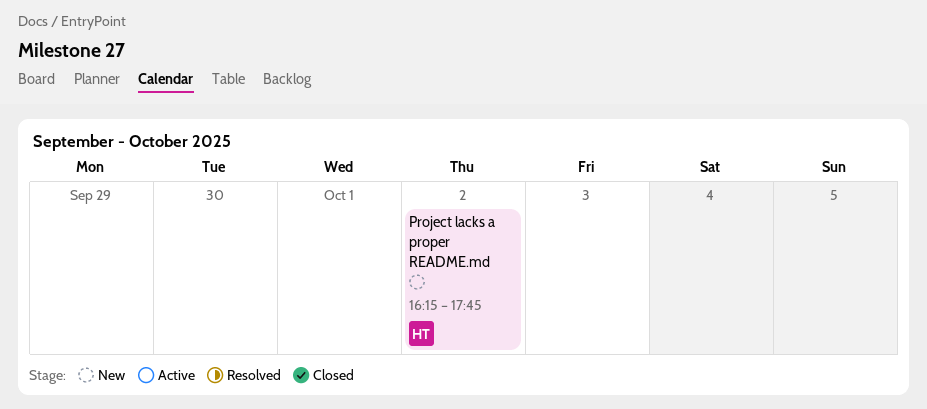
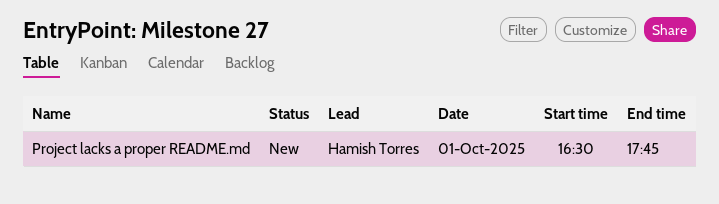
Project lacks a proper README.md, day: Oct 2 -> Oct 1
Project lacks a proper README.md, begins: 16:15 -> 16:30

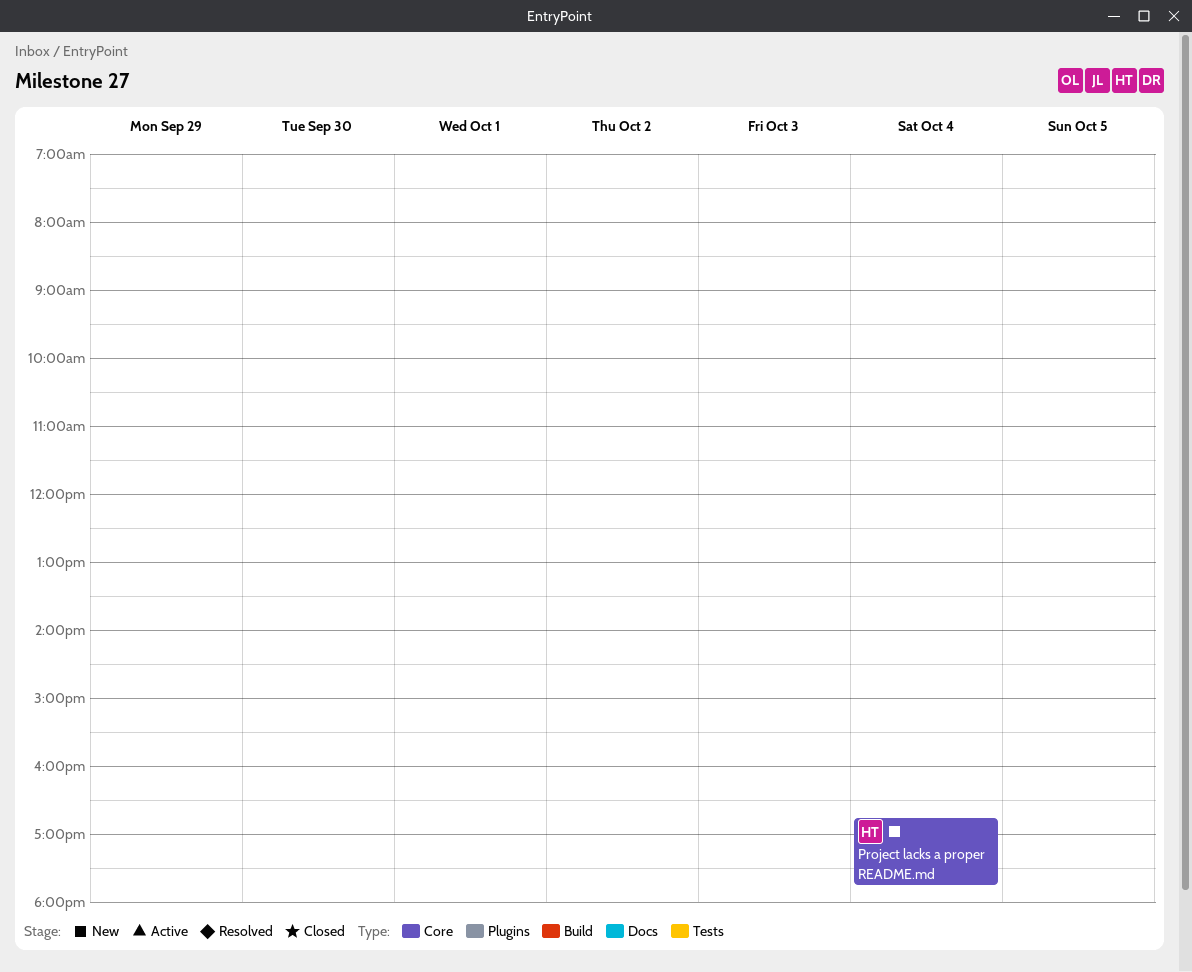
Project lacks a proper README.md, day: Oct 1 -> Oct 4
Project lacks a proper README.md, begins: 16:30 -> 16:45

